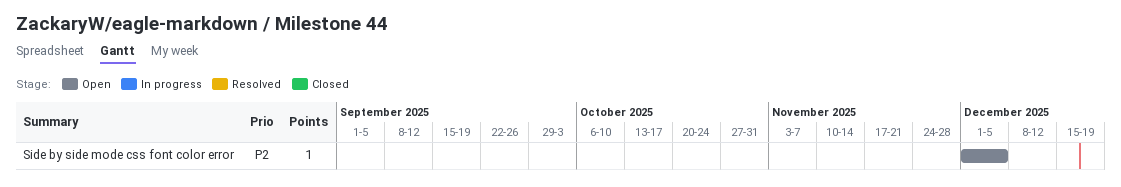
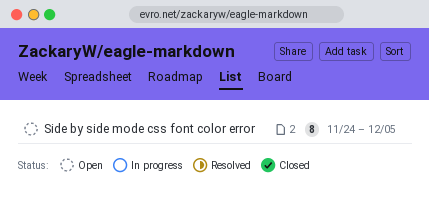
Side by side mode css font color error, estimate: 1 -> 8
Side by side mode css font color error, start: Dec 1 -> Nov 24

